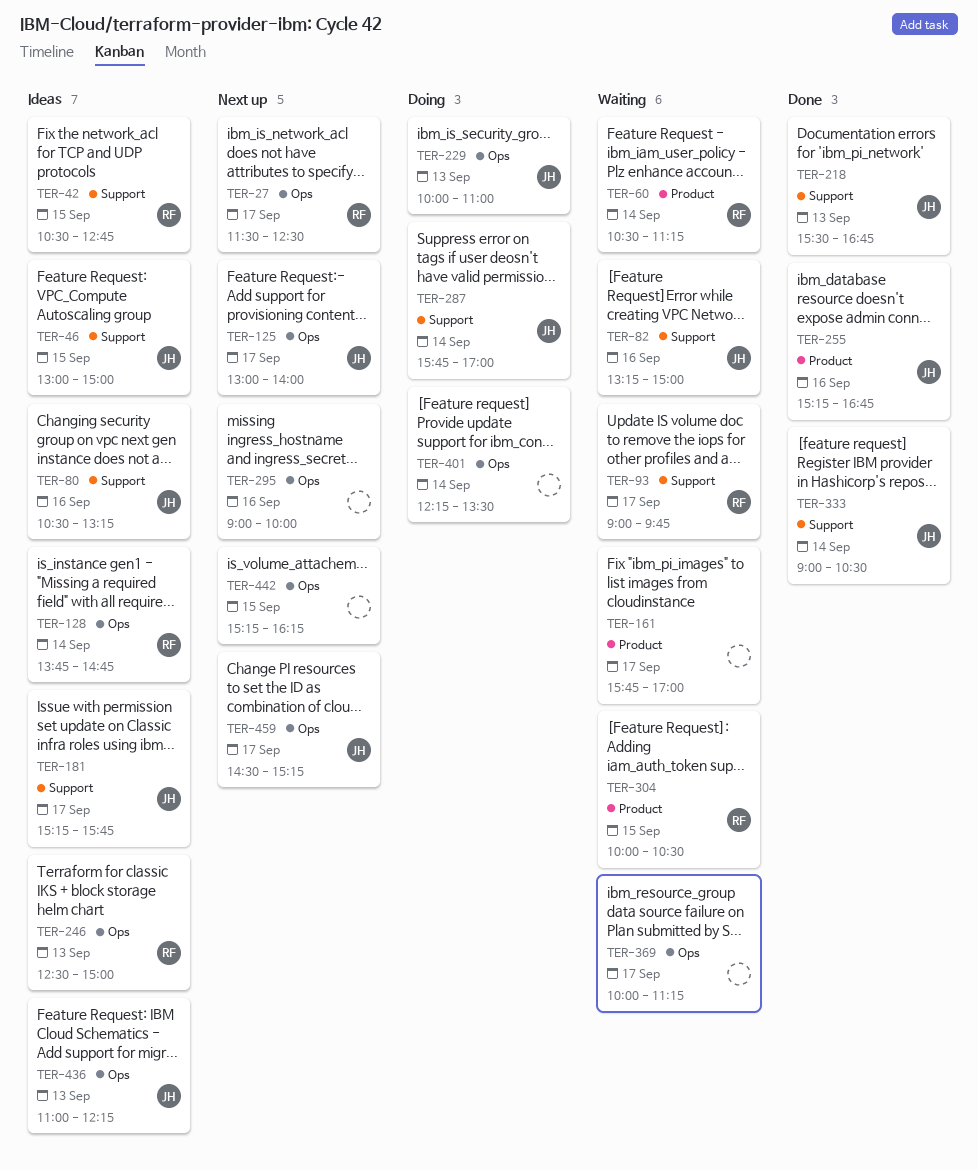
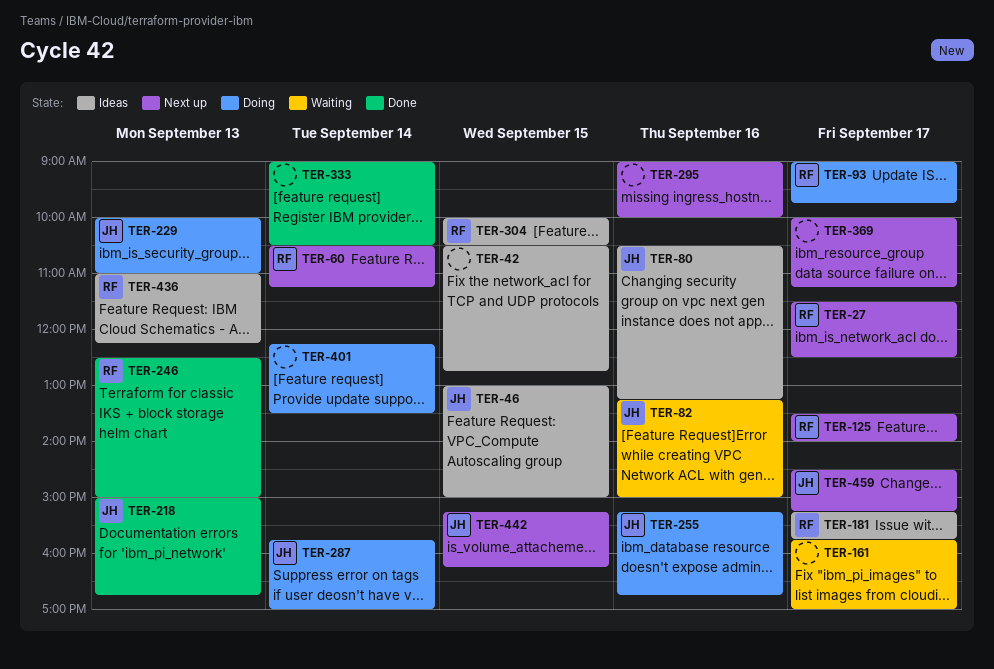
TER-42, owner: RF -> none
TER-60, status: Waiting -> Next up
TER-93, status: Waiting -> Doing
TER-125, owner: JH -> RF
TER-125, begins: 13:00 -> 13:30
TER-128: present -> none
TER-181, owner: JH -> RF
TER-218, begins: 15:30 -> 15:00
TER-246, status: Ideas -> Done
TER-255, status: Done -> Doing
TER-304, status: Waiting -> Ideas
TER-333, owner: JH -> none
TER-369, status: Waiting -> Next up
TER-436, owner: JH -> RF
TER-442, owner: none -> JH

